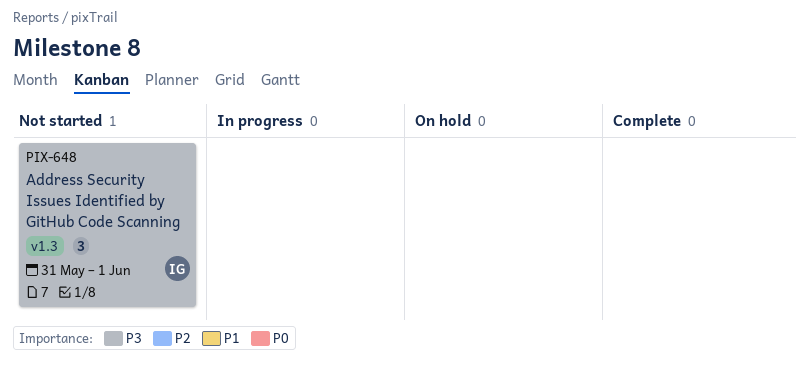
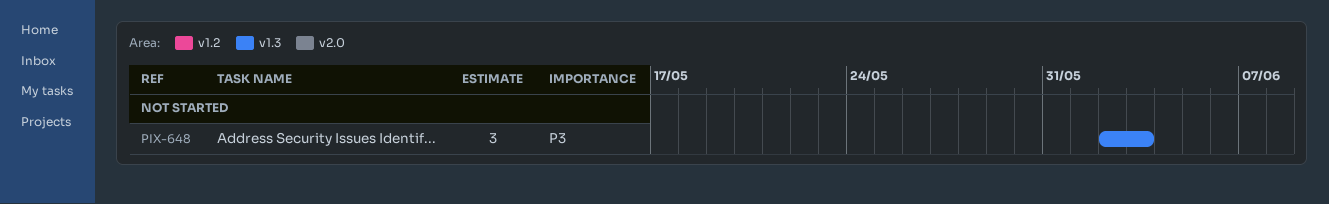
PIX-648, start: May 31 -> Jun 2
PIX-648, due: Jun 1 -> Jun 3

